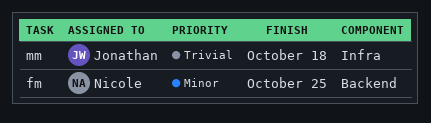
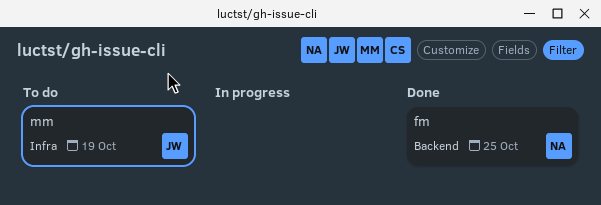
mm, due: Oct 18 -> Oct 19

